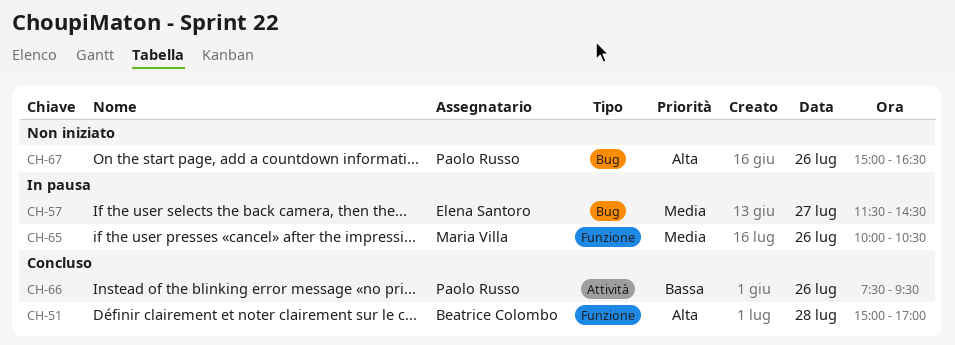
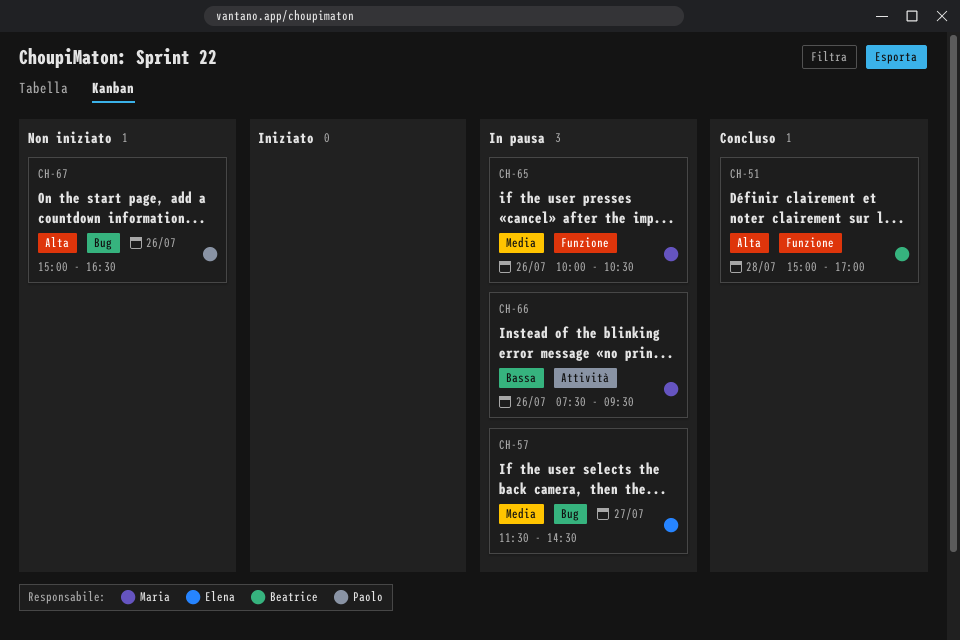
CH-66, status: Concluso -> In pausa
CH-66, owner: Paolo Russo -> Maria Villa

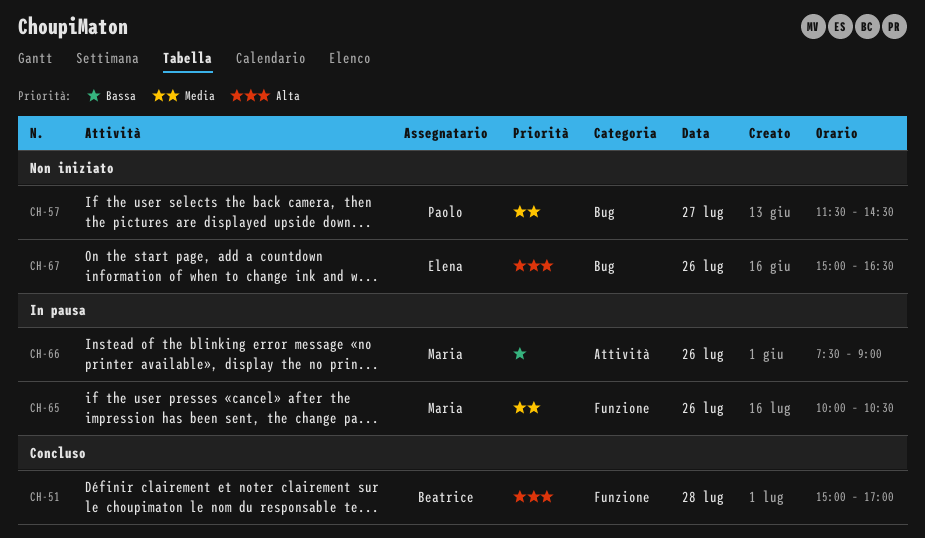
CH-57, status: In pausa -> Non iniziato
CH-57, owner: Elena -> Paolo
CH-66, ends: 09:30 -> 09:00
CH-67, owner: Paolo -> Elena

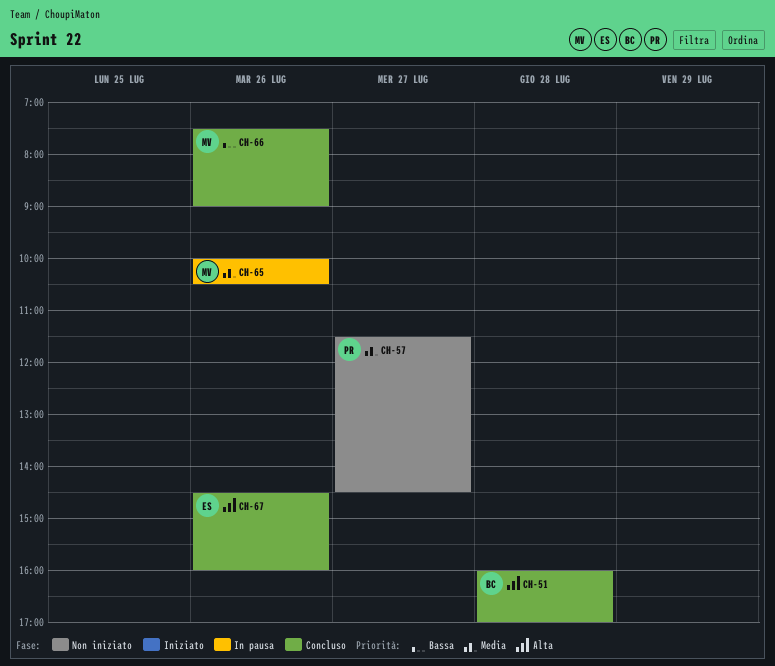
CH-51, begins: 15:00 -> 16:00
CH-66, status: In pausa -> Concluso
CH-67, status: Non iniziato -> Concluso
CH-67, begins: 15:00 -> 14:30
CH-67, ends: 16:30 -> 16:00

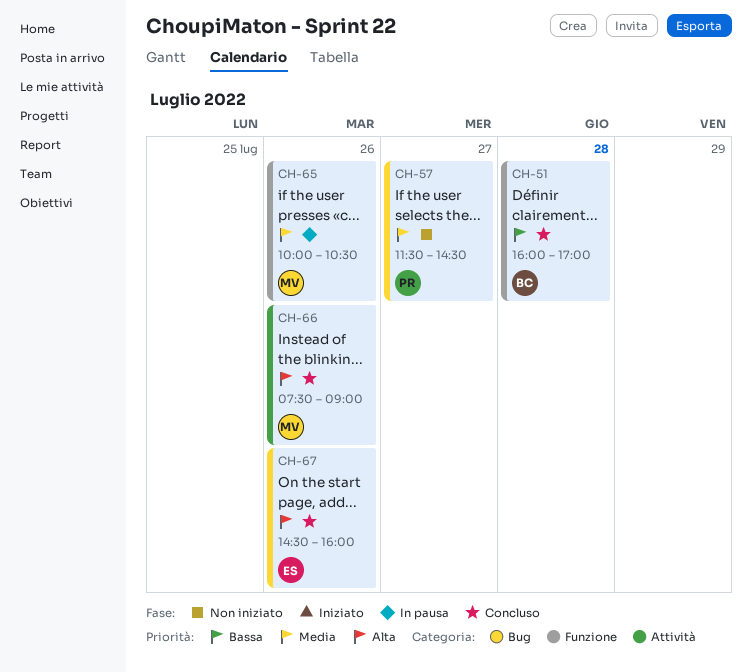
CH-51, priority: Alta -> Bassa
CH-66, priority: Bassa -> Alta

